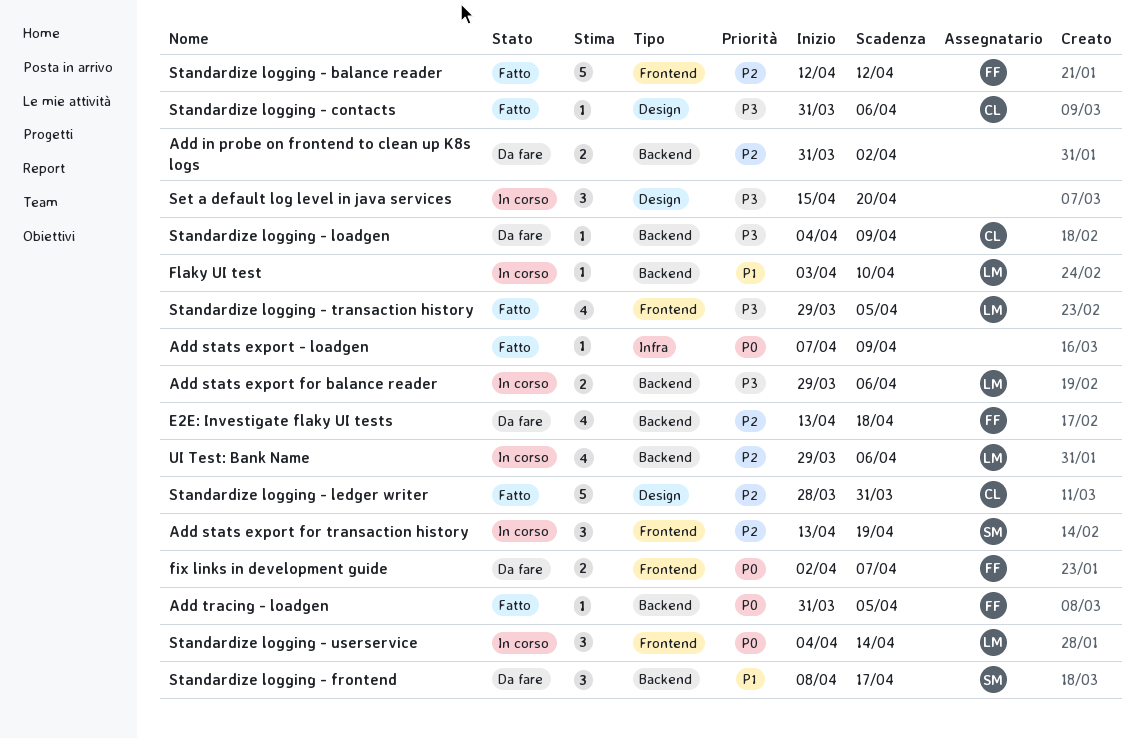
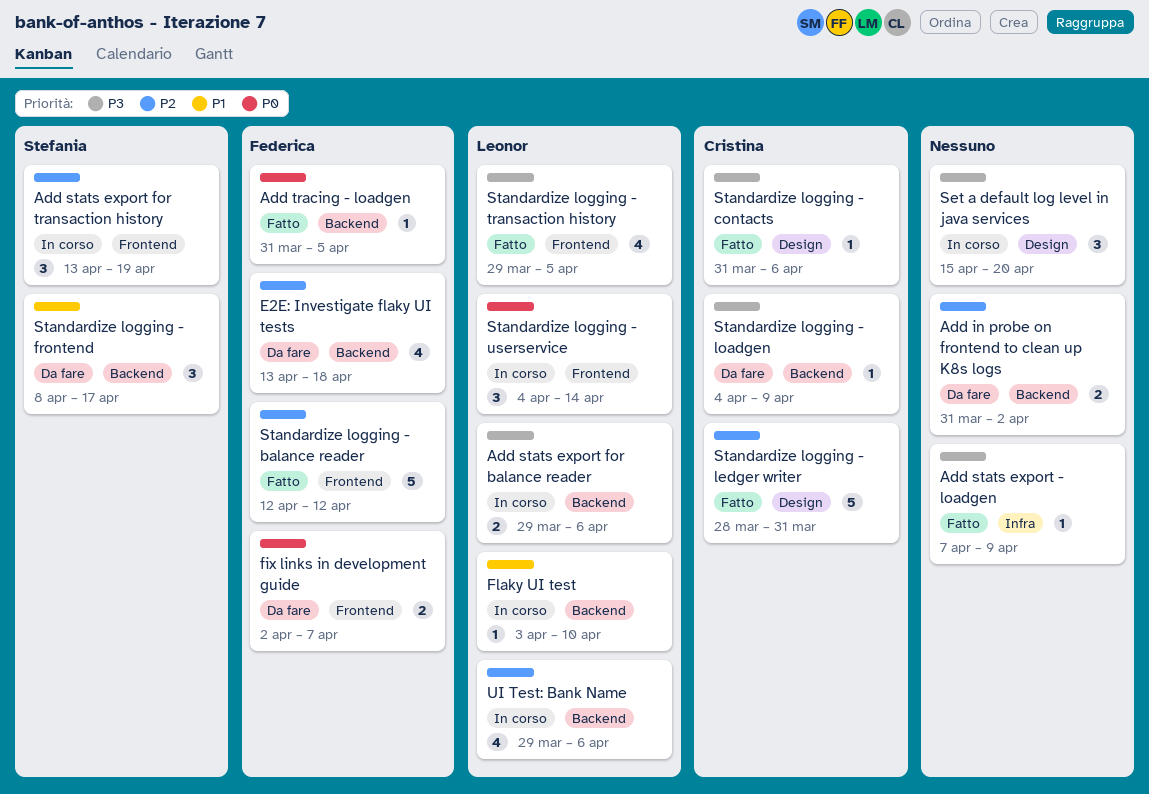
Add stats export - loadgen, priority: P0 -> P3

